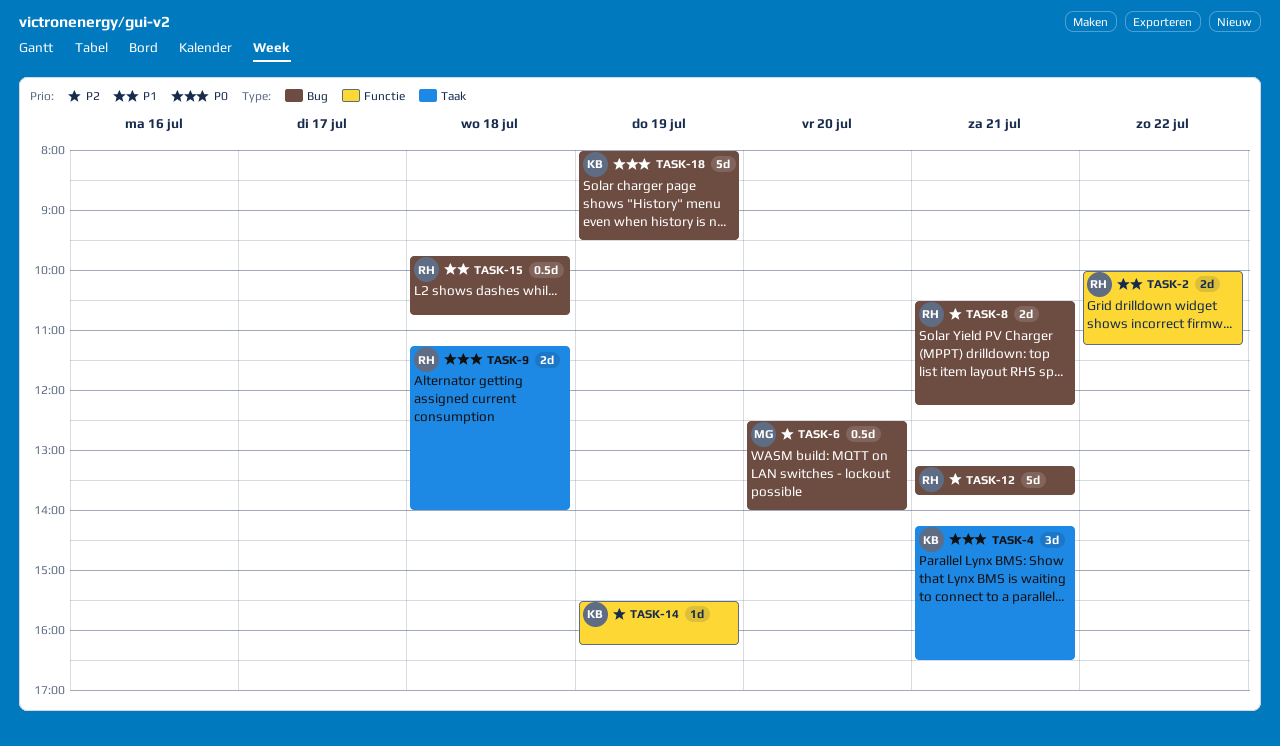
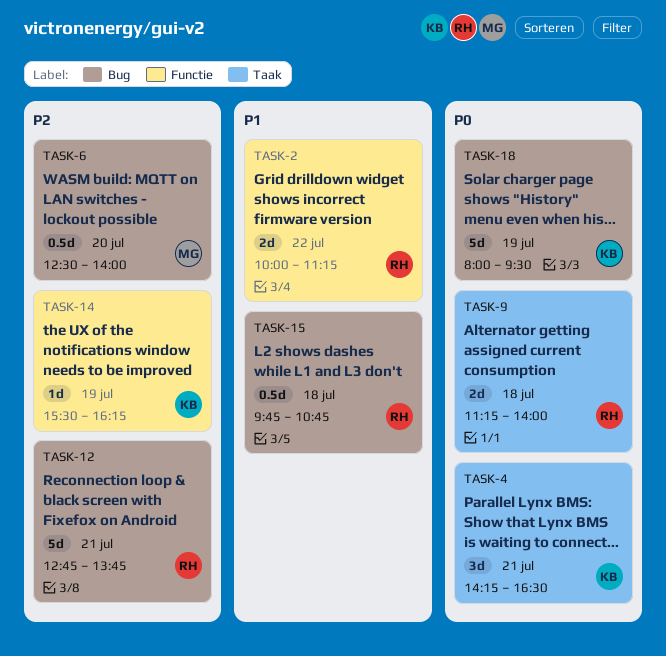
TASK-8: present -> none
TASK-12, begins: 13:15 -> 12:45

